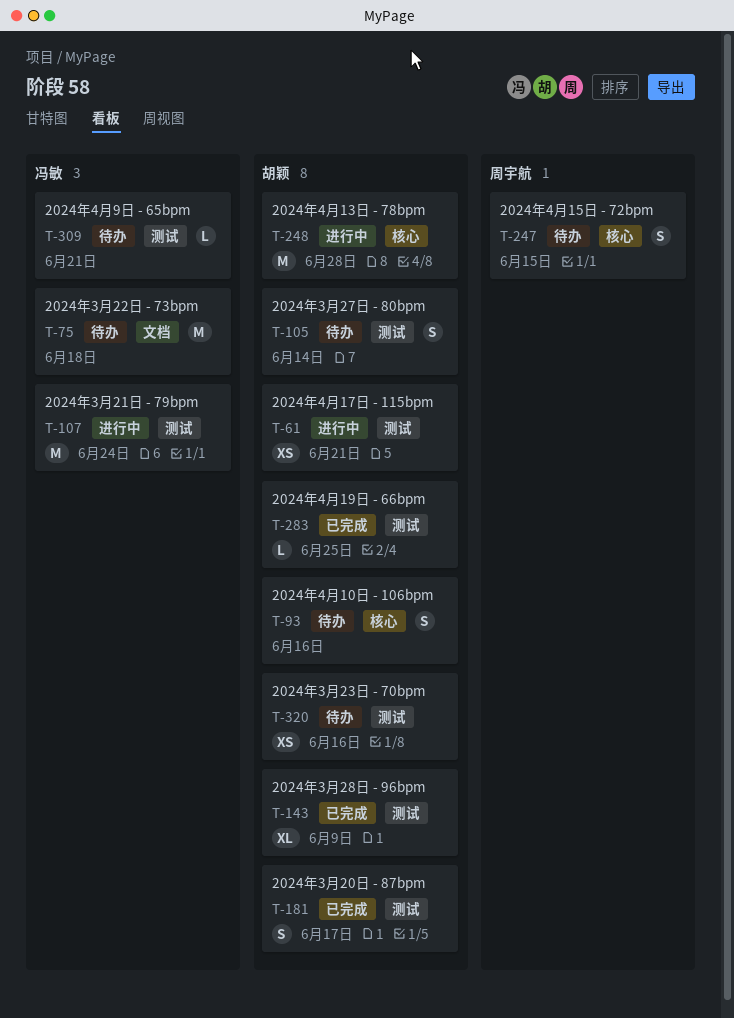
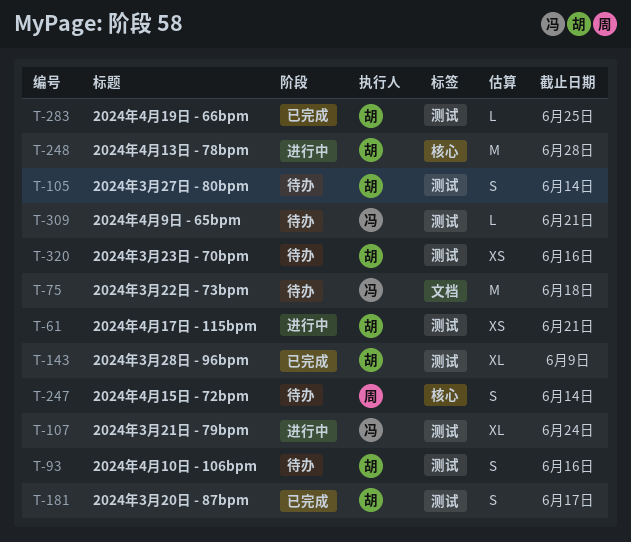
T-93, label: 核心 -> 测试
T-107, estimate: M -> XL
T-247, due: Jun 15 -> Jun 14

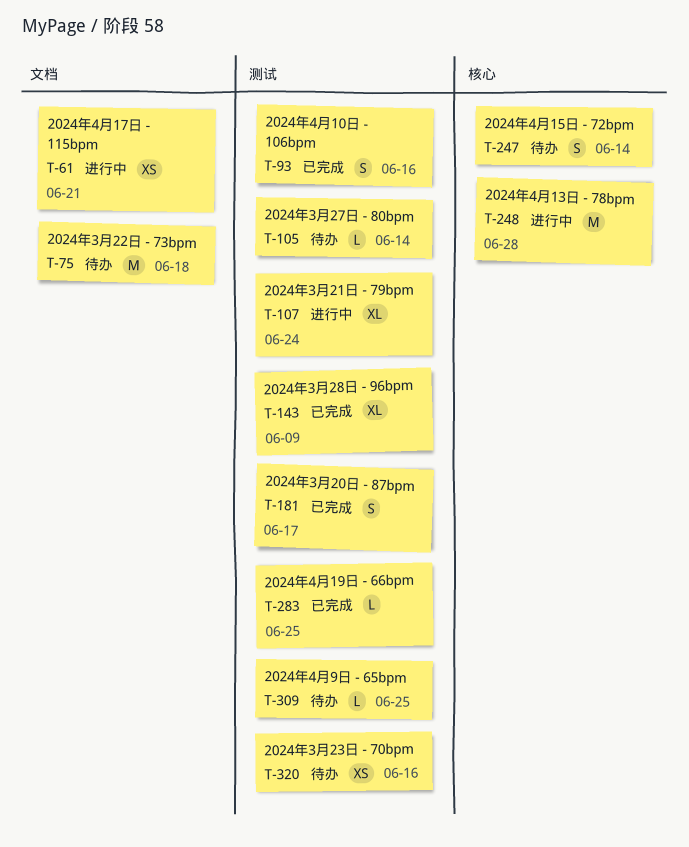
T-61, label: 测试 -> 文档
T-93, status: 待办 -> 已完成
T-105, estimate: S -> L
T-309, due: Jun 21 -> Jun 25

